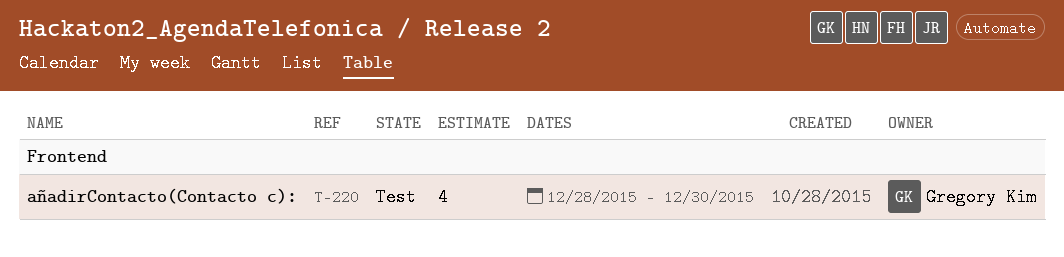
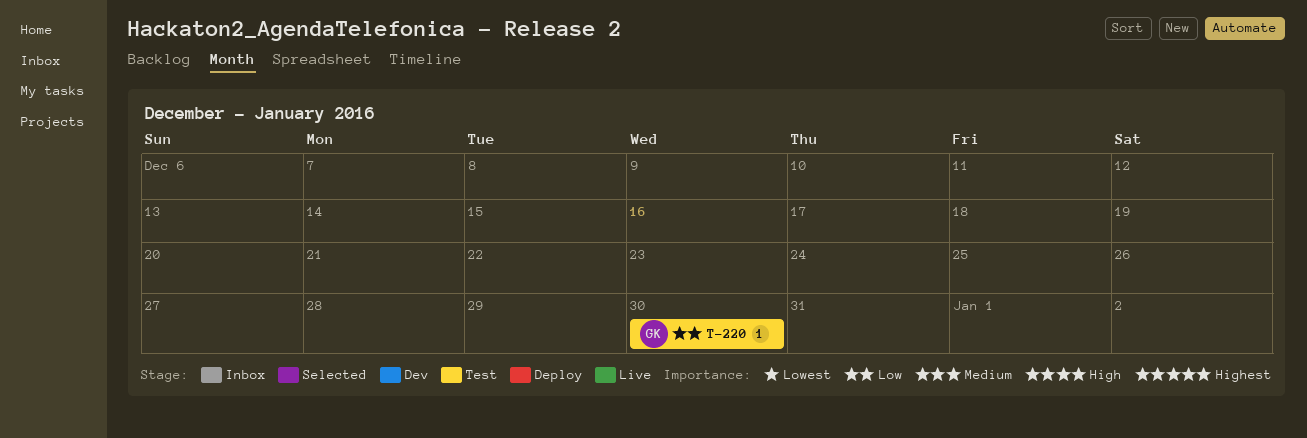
T-220, estimate: 4 -> 1
T-220, start: Dec 28 -> Dec 30

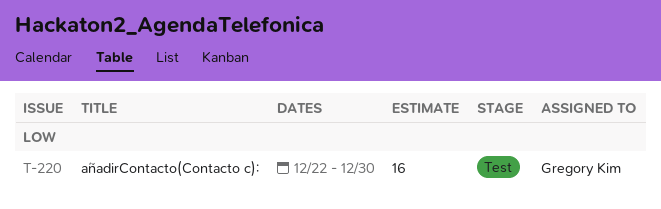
T-220, estimate: 1 -> 16
T-220, start: Dec 30 -> Dec 22

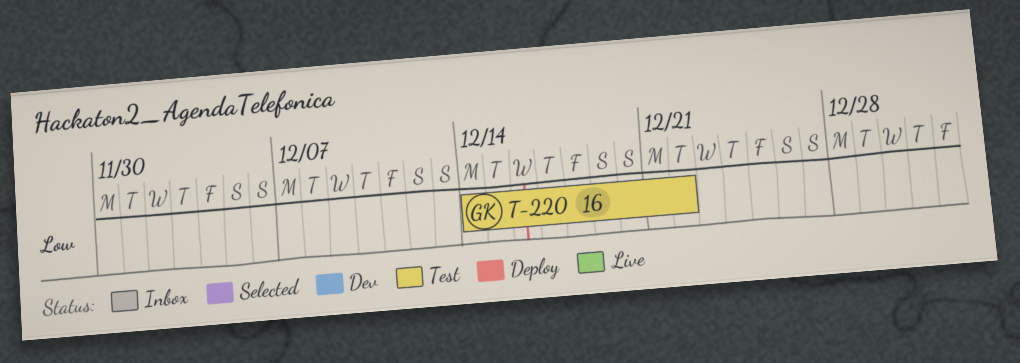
T-220, start: Dec 22 -> Dec 14
T-220, due: Dec 30 -> Dec 22

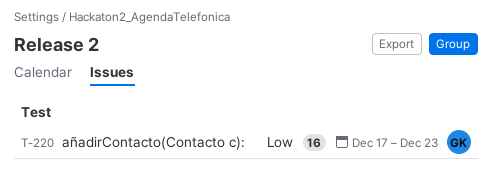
T-220, start: Dec 14 -> Dec 17
T-220, due: Dec 22 -> Dec 23

